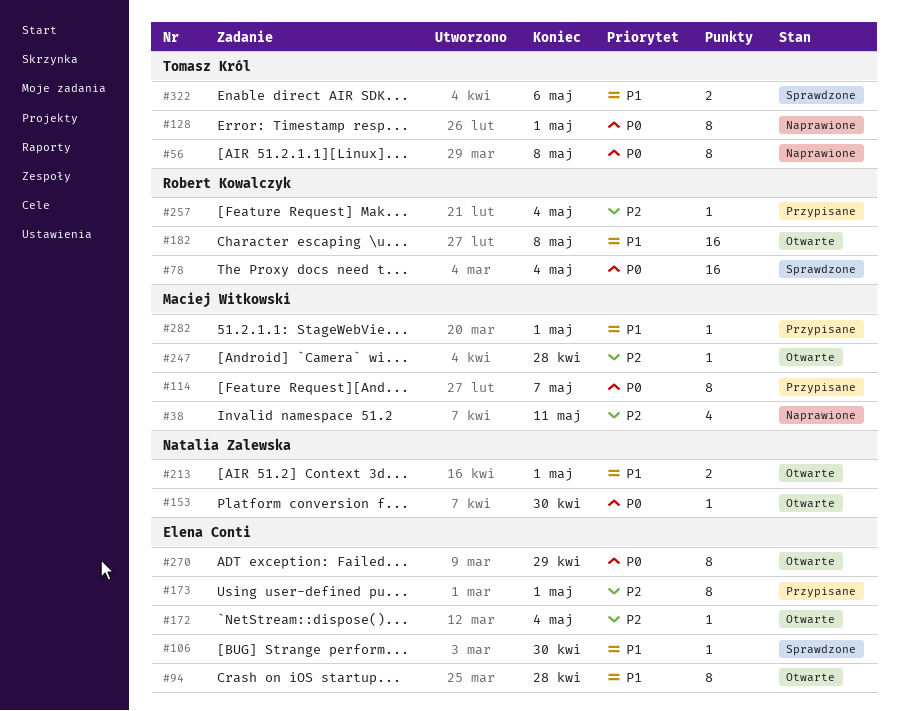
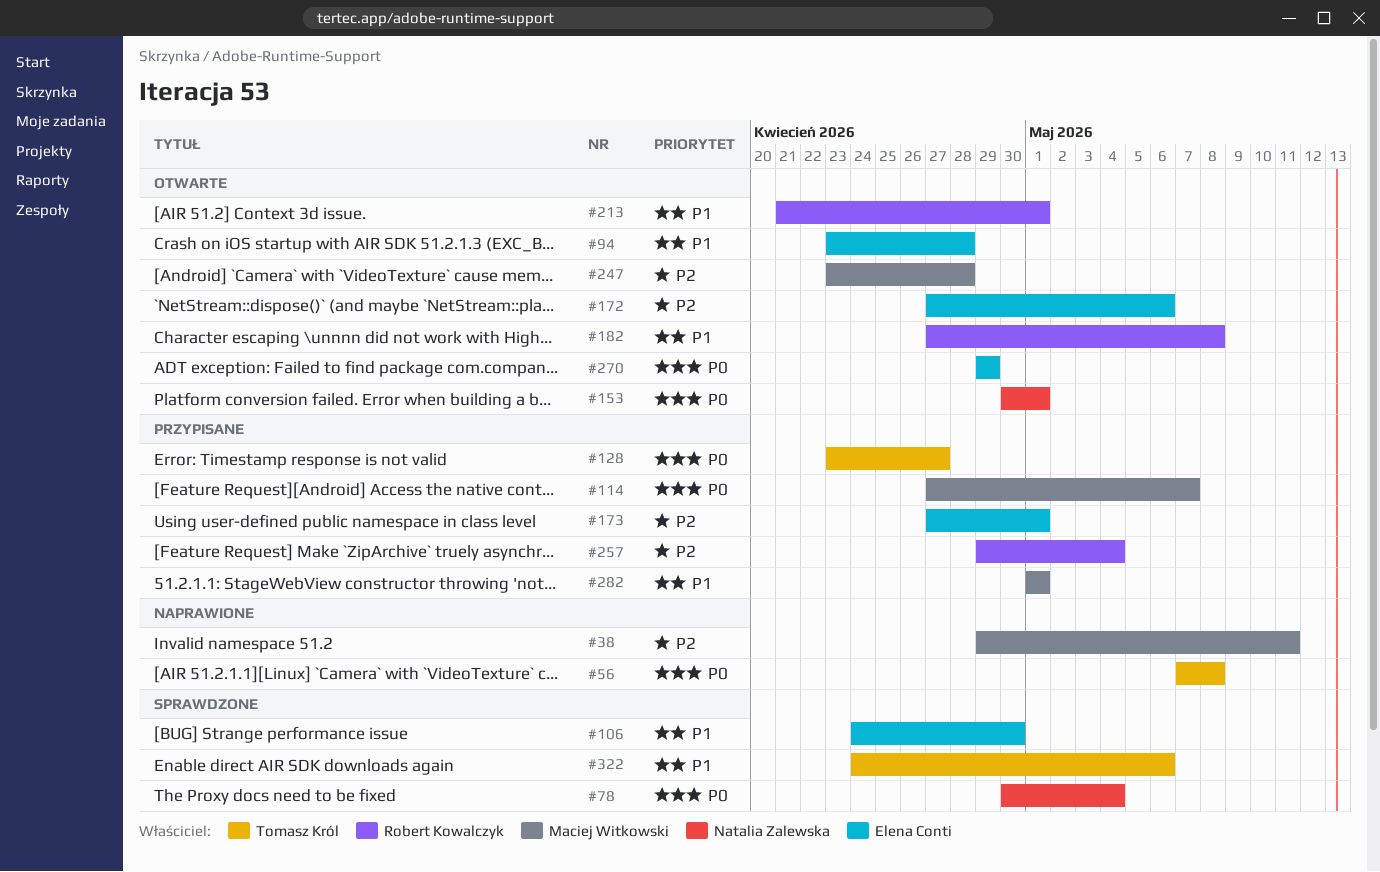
#78, owner: Robert Kowalczyk -> Natalia Zalewska
#128, status: Naprawione -> Przypisane
#128, due: May 1 -> Apr 27
#153, due: Apr 30 -> May 1
#172, due: May 4 -> May 6
#213, owner: Natalia Zalewska -> Robert Kowalczyk

